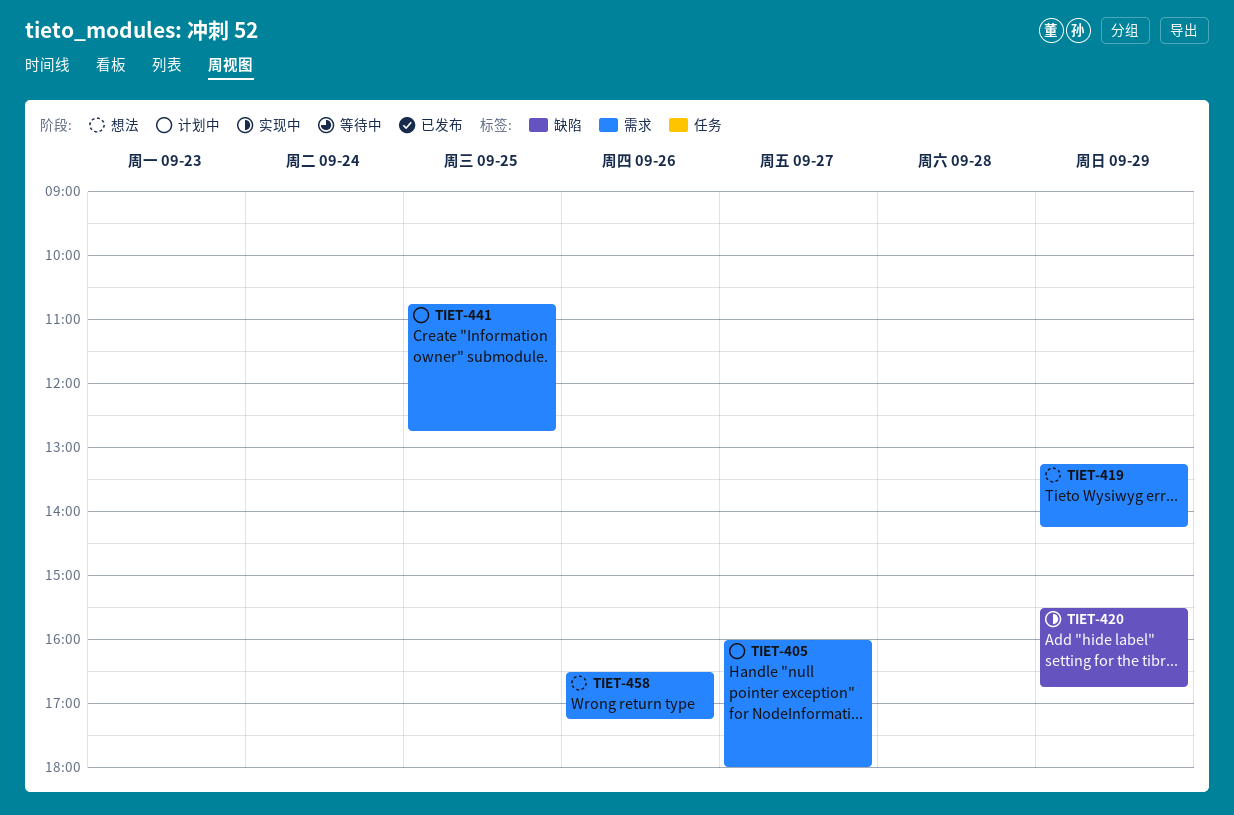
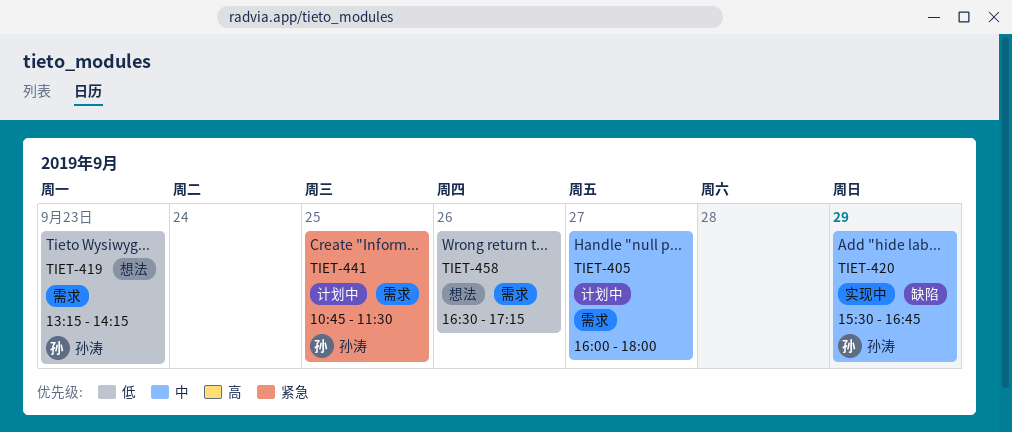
TIET-419, day: Sep 29 -> Sep 23
TIET-441, ends: 12:45 -> 11:30

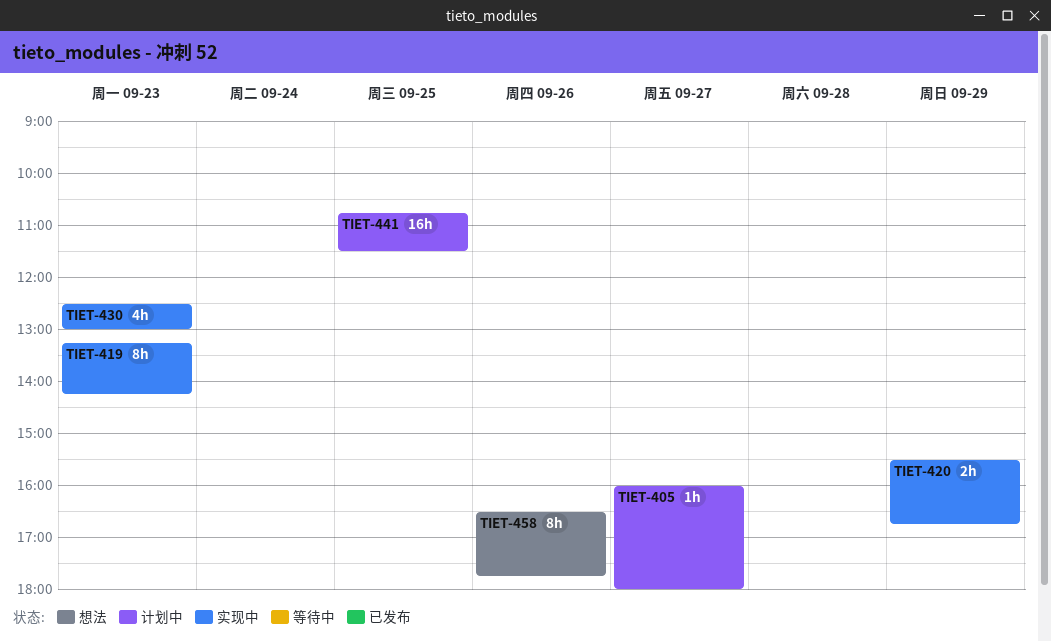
TIET-419, status: 想法 -> 实现中
TIET-430: none -> present
TIET-458, ends: 17:15 -> 17:45

